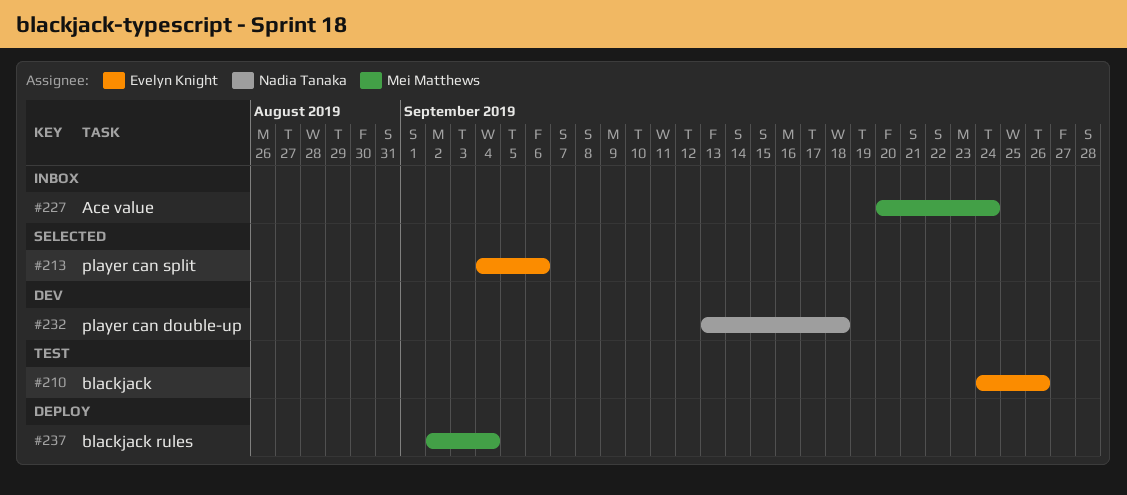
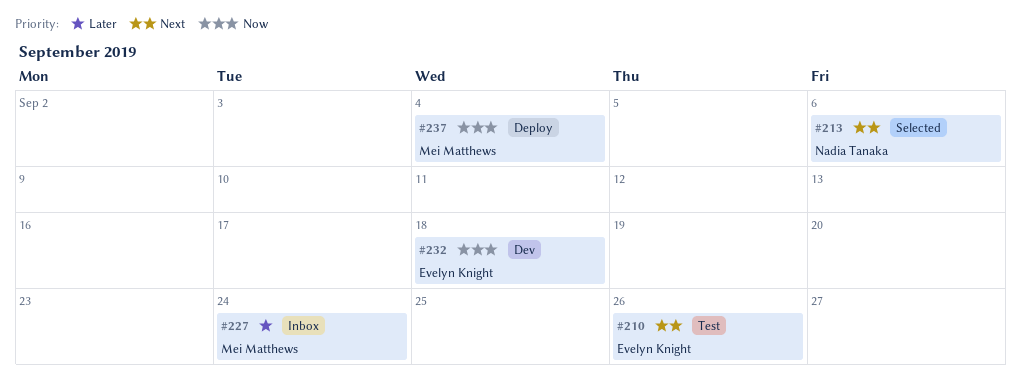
#213, owner: Evelyn Knight -> Nadia Tanaka
#232, owner: Nadia Tanaka -> Evelyn Knight

